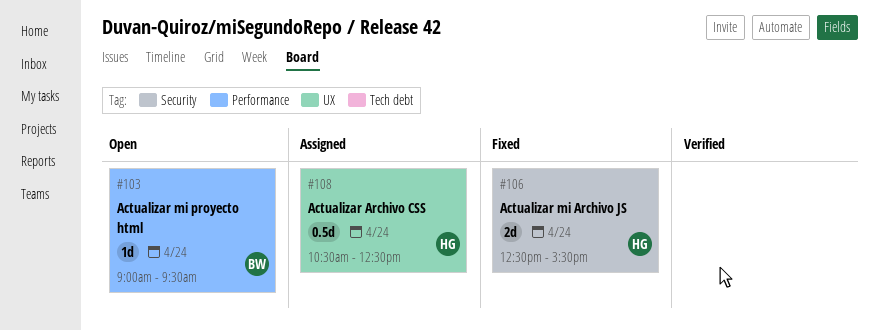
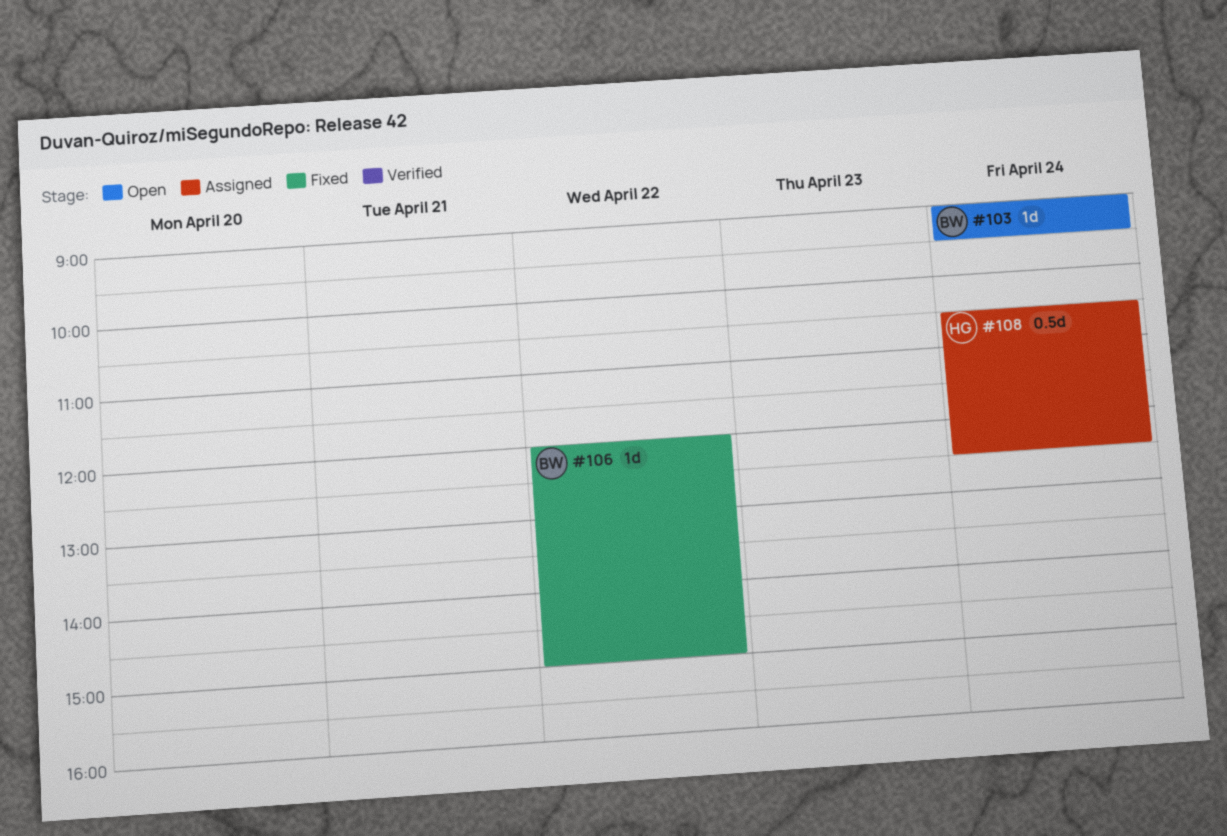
#106, owner: HG -> BW
#106, estimate: 2d -> 1d
#106, day: Apr 24 -> Apr 22
#106, begins: 12:30 -> 12:00
#106, ends: 15:30 -> 15:00

